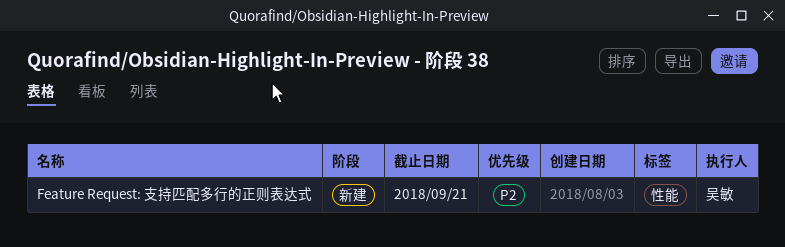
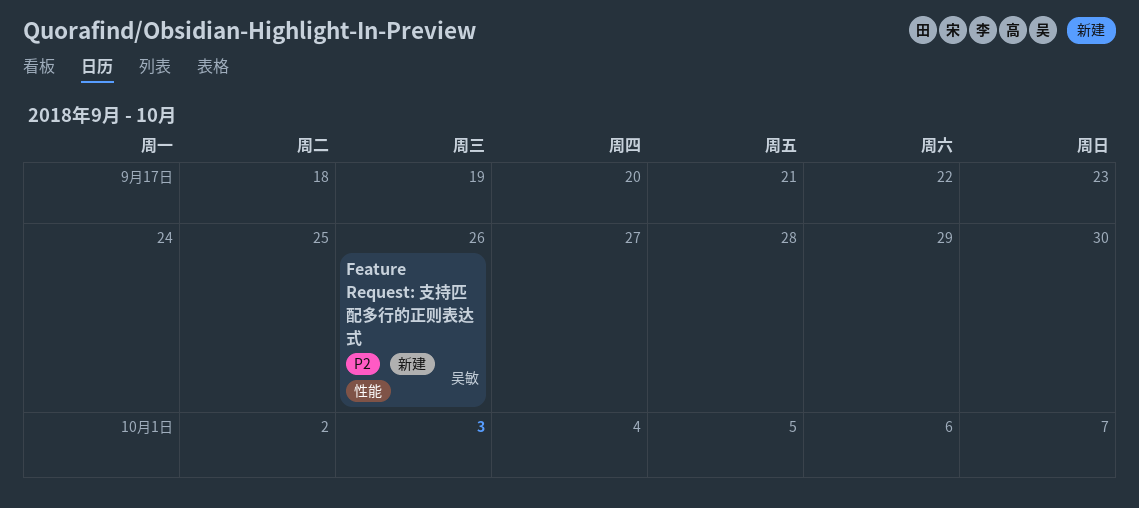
Feature Request: 支持匹配多行的正则表达式, due: Sep 21 -> Sep 26

